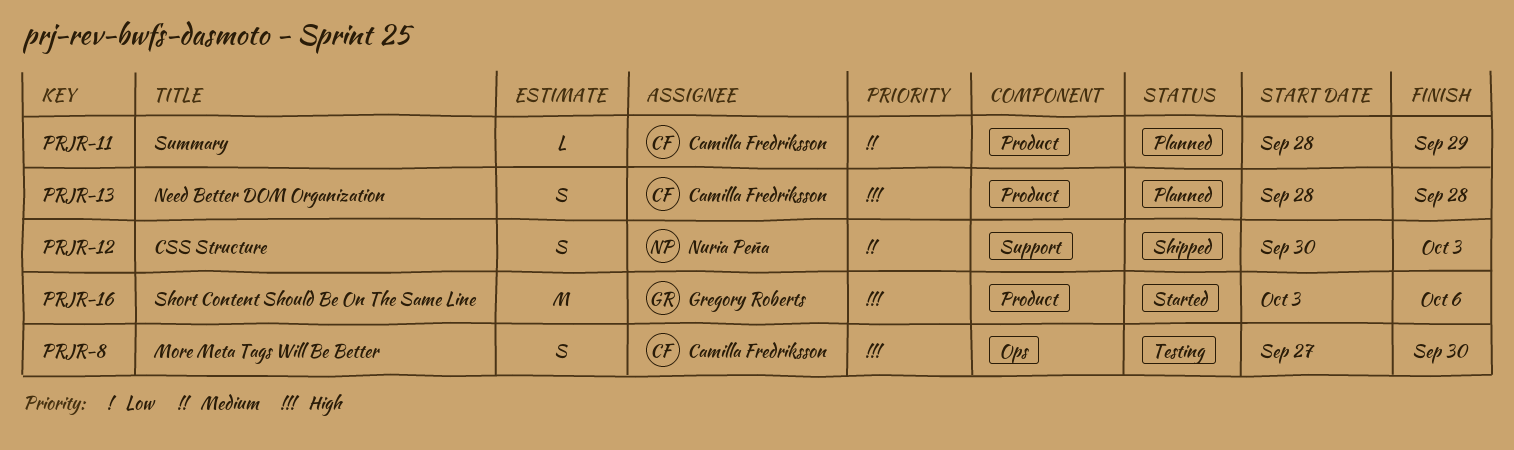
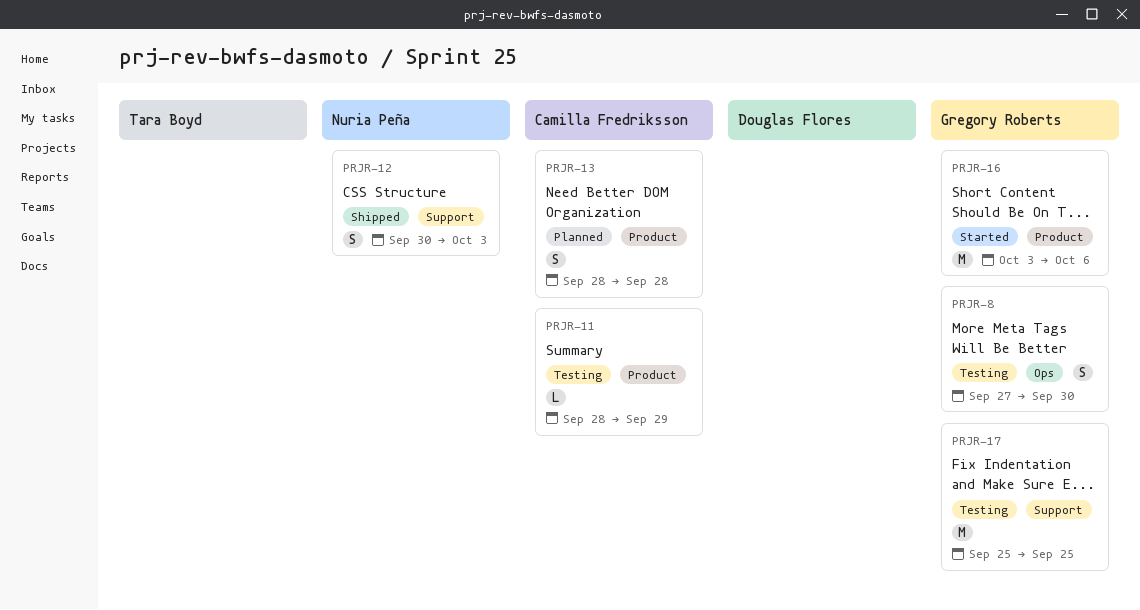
PRJR-8, owner: Camilla Fredriksson -> Gregory Roberts
PRJR-11, status: Planned -> Testing
PRJR-17: none -> present

